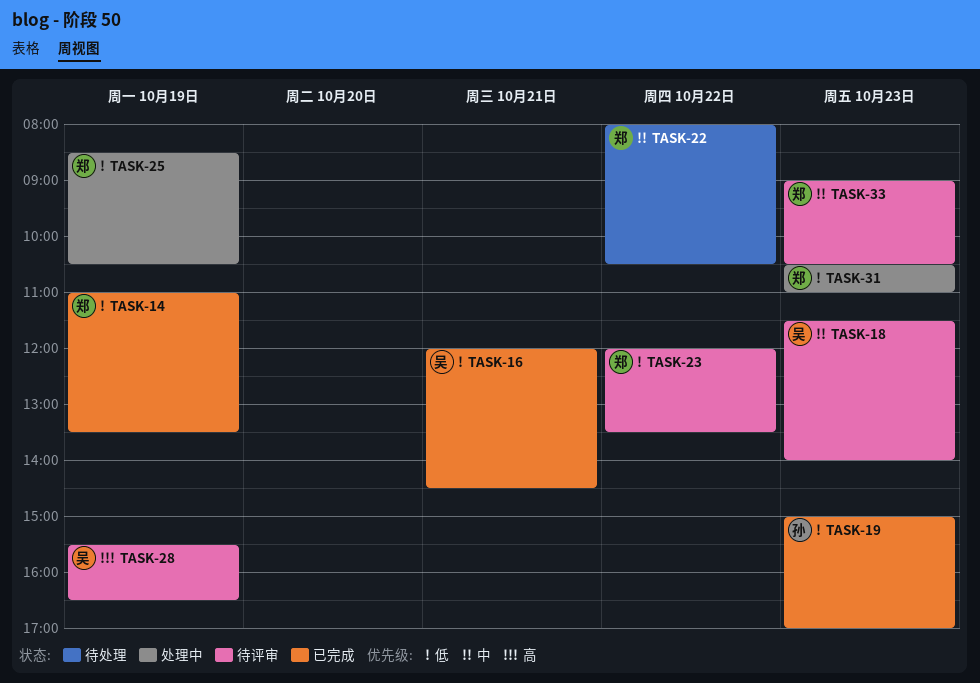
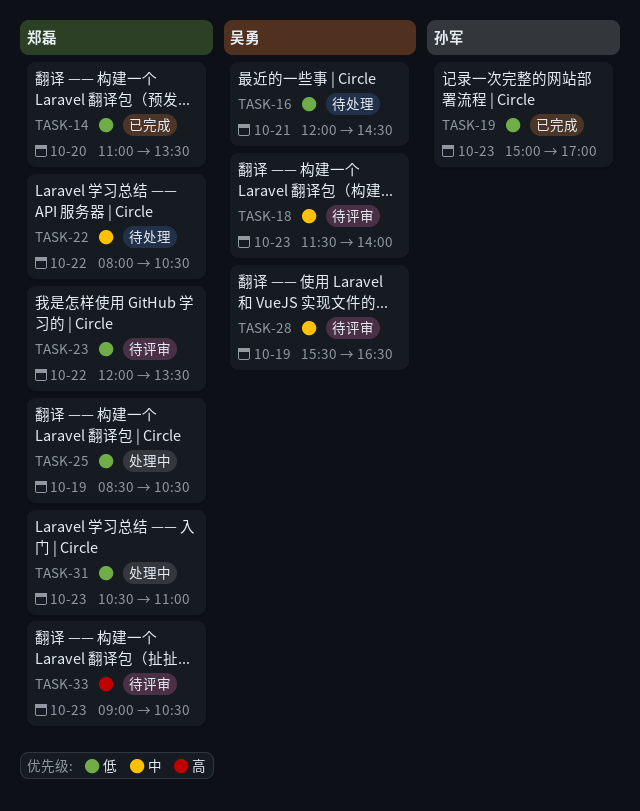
TASK-14, day: Oct 19 -> Oct 20
TASK-16, status: 已完成 -> 待处理
TASK-28, priority: 高 -> 中
TASK-33, priority: 中 -> 高

